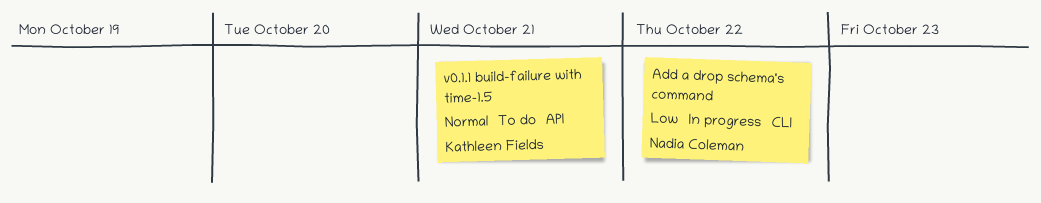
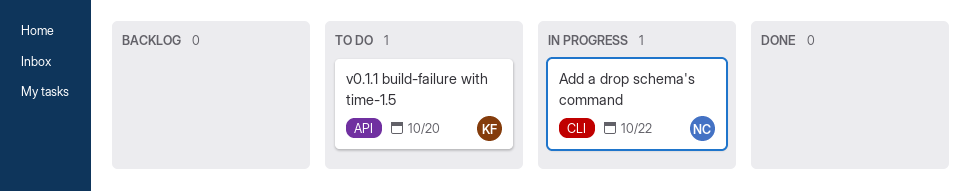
v0.1.1 build-failure with time-1.5, due: Oct 21 -> Oct 20

